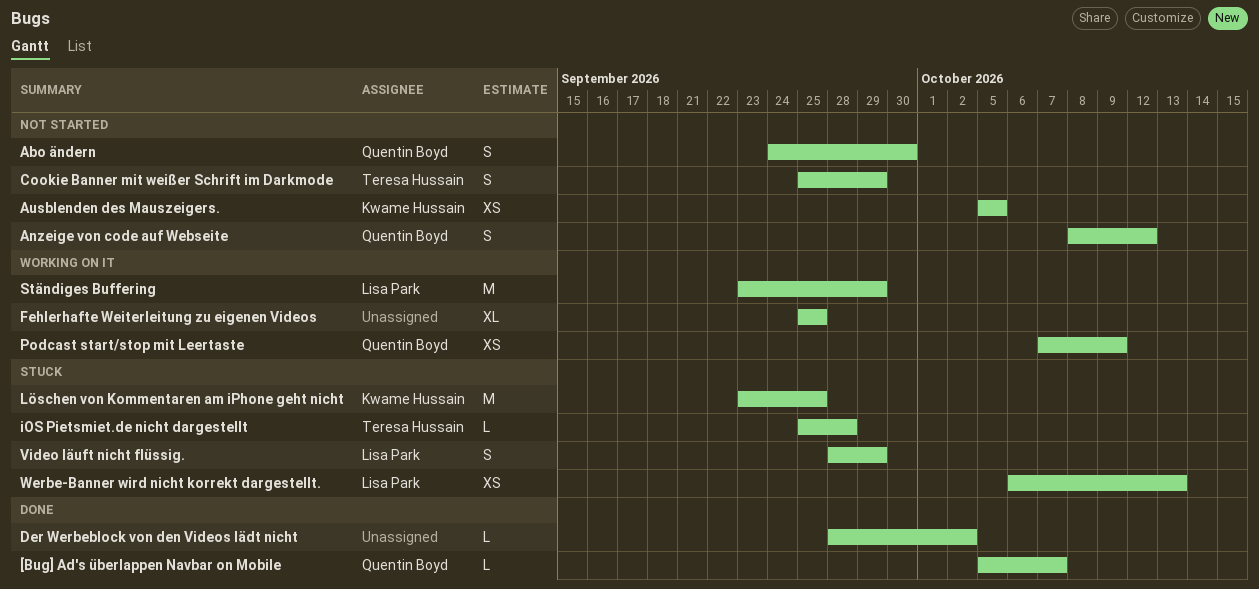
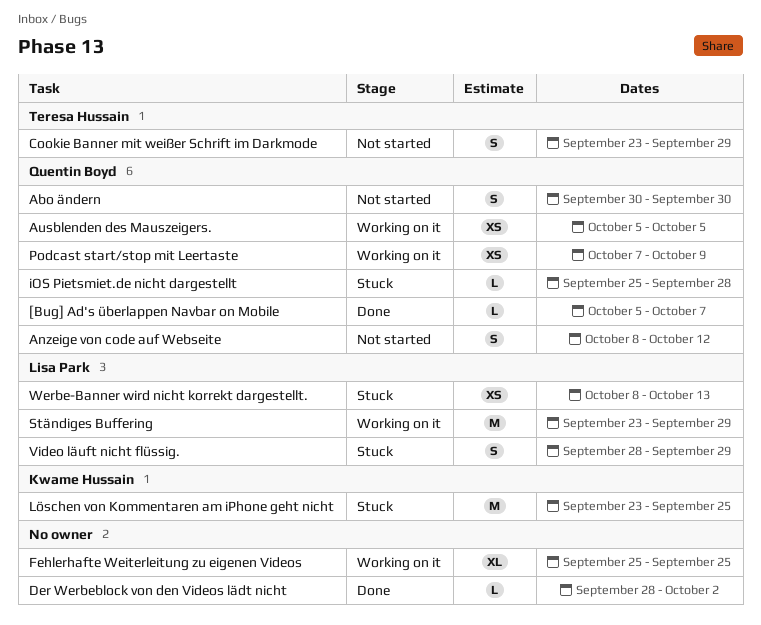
Abo ändern, start: Sep 24 -> Sep 30
Ausblenden des Mauszeigers., status: Not started -> Working on it
Ausblenden des Mauszeigers., owner: Kwame Hussain -> Quentin Boyd
Cookie Banner mit weißer Schrift im Darkmode, start: Sep 25 -> Sep 23
iOS Pietsmiet.de nicht dargestellt, owner: Teresa Hussain -> Quentin Boyd
Werbe-Banner wird nicht korrekt dargestellt., start: Oct 6 -> Oct 8

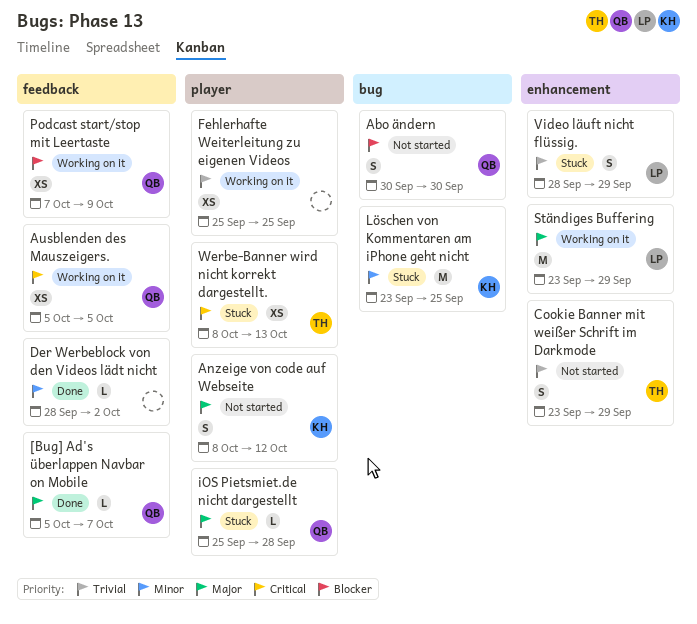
Anzeige von code auf Webseite, owner: Quentin Boyd -> Kwame Hussain
Fehlerhafte Weiterleitung zu eigenen Videos, estimate: XL -> XS
Werbe-Banner wird nicht korrekt dargestellt., owner: Lisa Park -> Teresa Hussain

